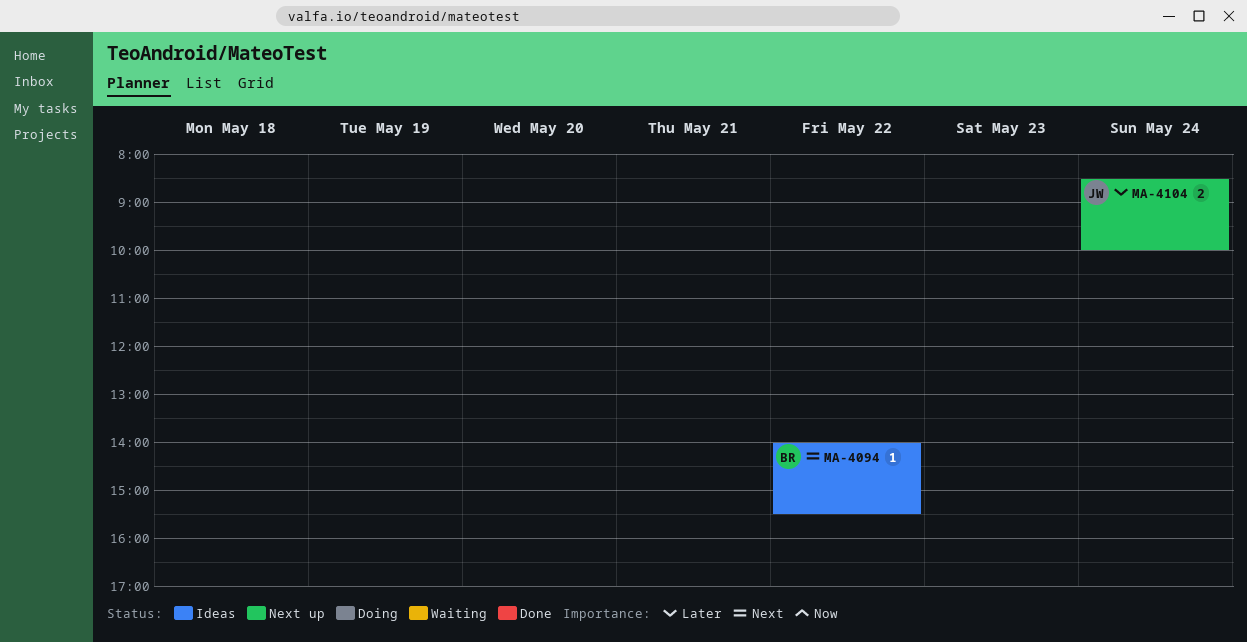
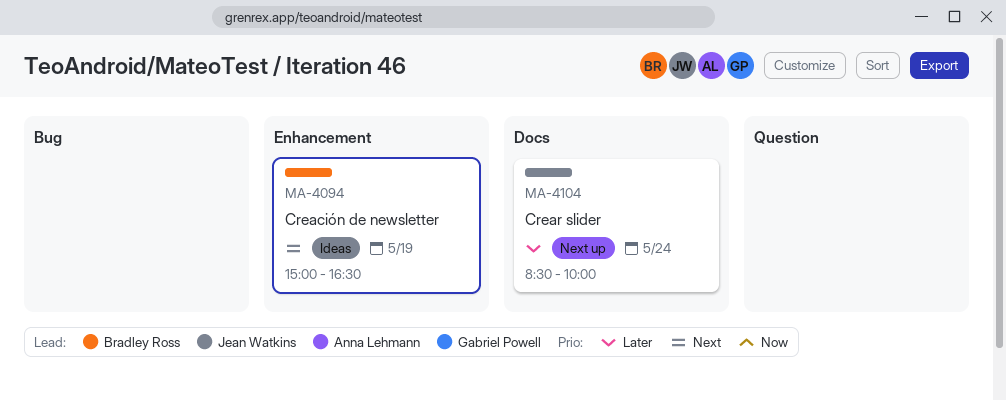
MA-4094, day: May 22 -> May 19
MA-4094, begins: 14:00 -> 15:00
MA-4094, ends: 15:30 -> 16:30

